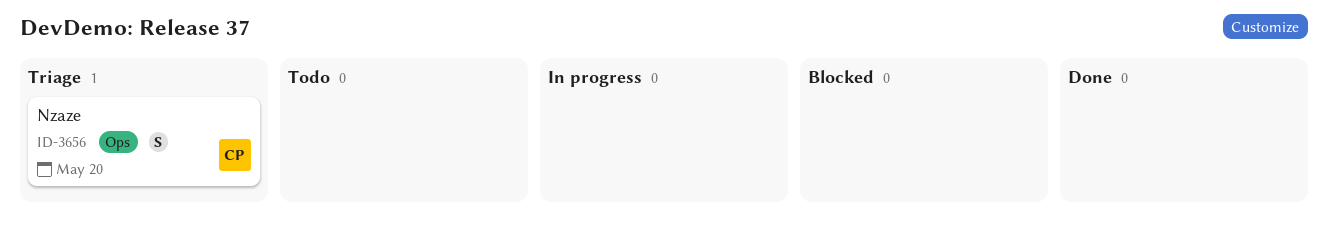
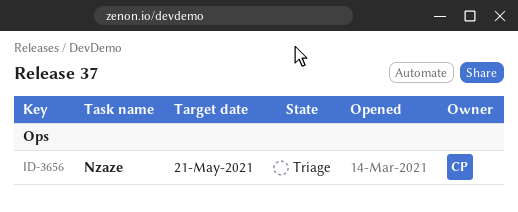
ID-3656, due: May 20 -> May 21

